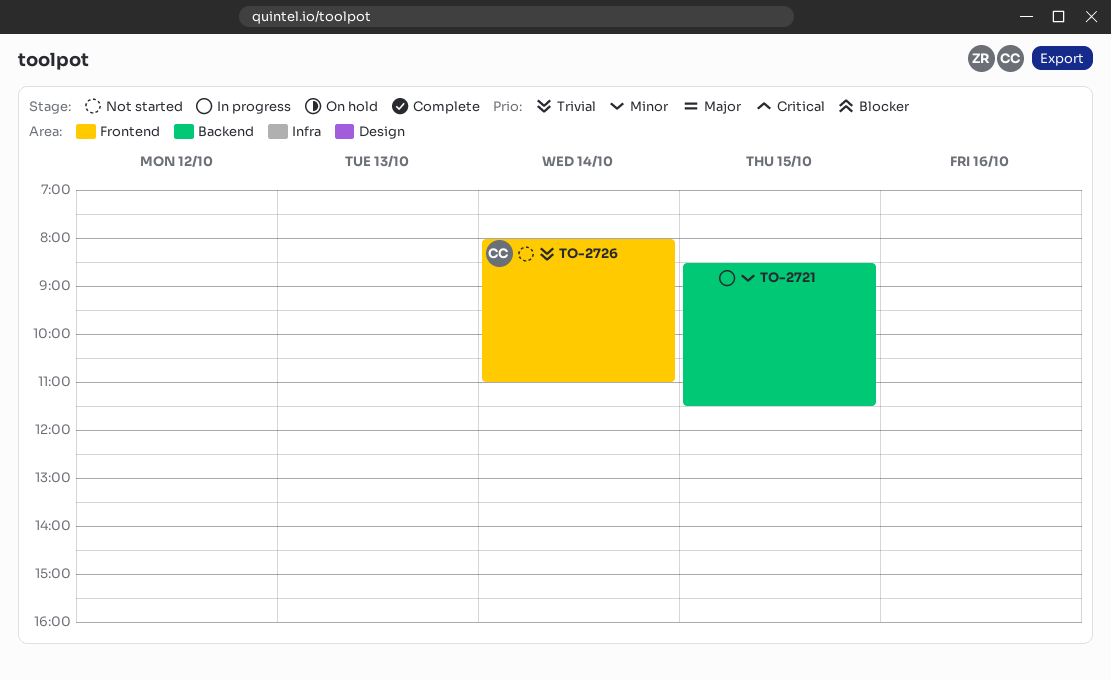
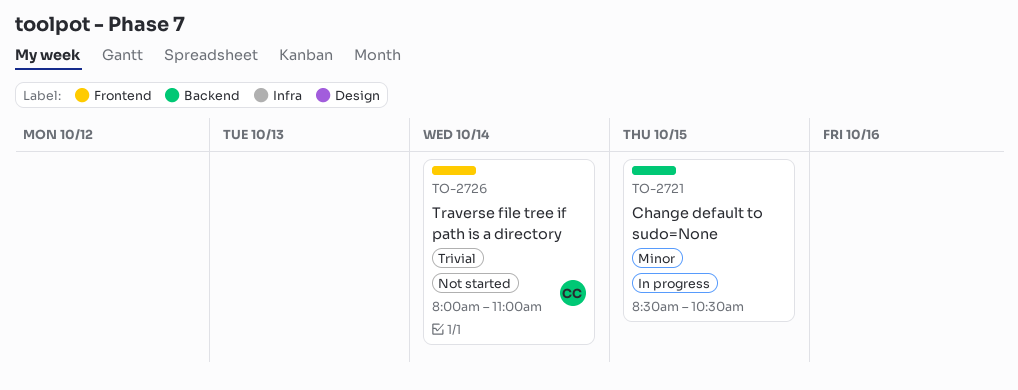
TO-2721, ends: 11:30 -> 10:30

